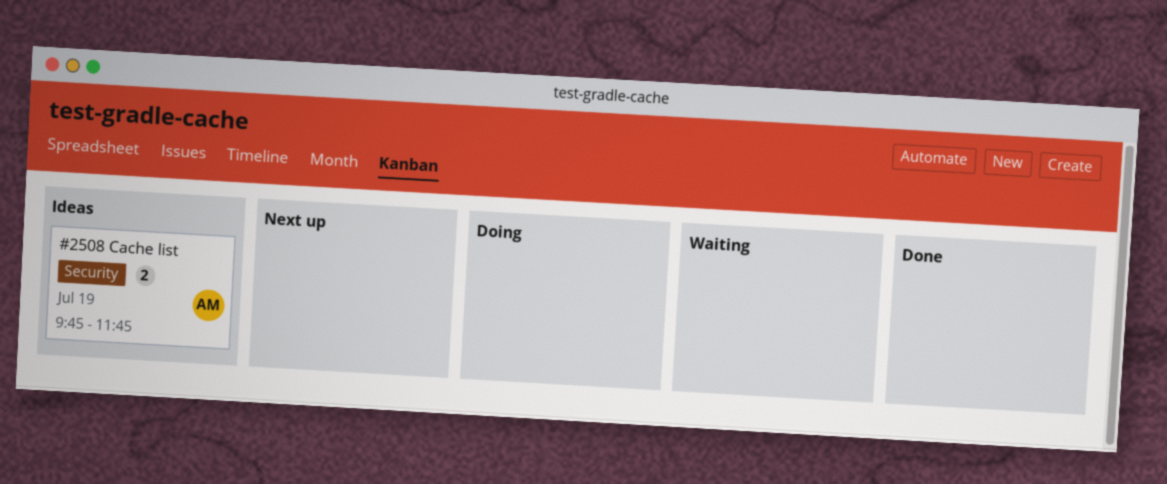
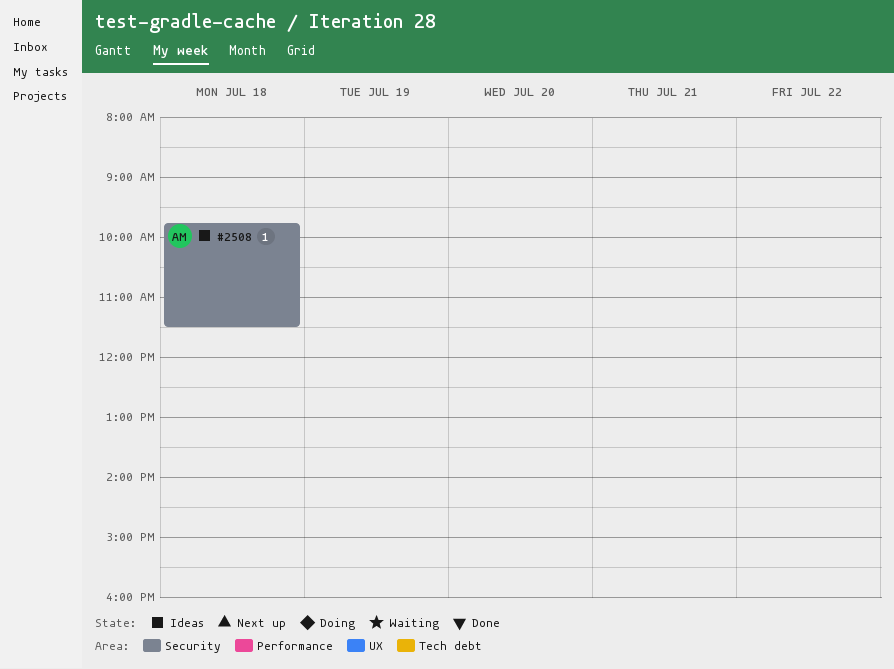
#2508, estimate: 2 -> 1
#2508, day: Jul 19 -> Jul 18
#2508, ends: 11:45 -> 11:30

